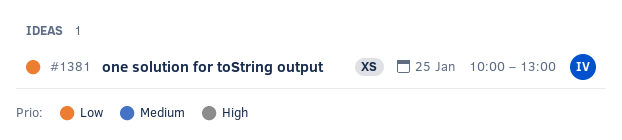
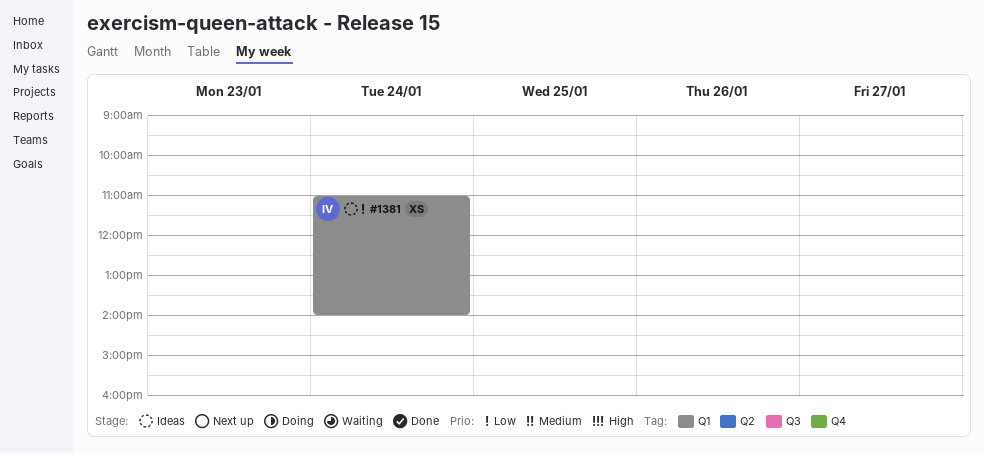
#1381, day: Jan 25 -> Jan 24
#1381, begins: 10:00 -> 11:00
#1381, ends: 13:00 -> 14:00

